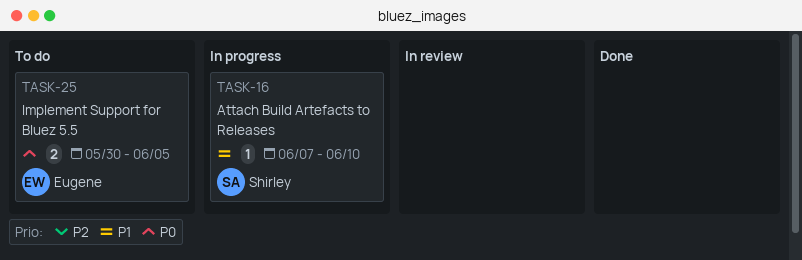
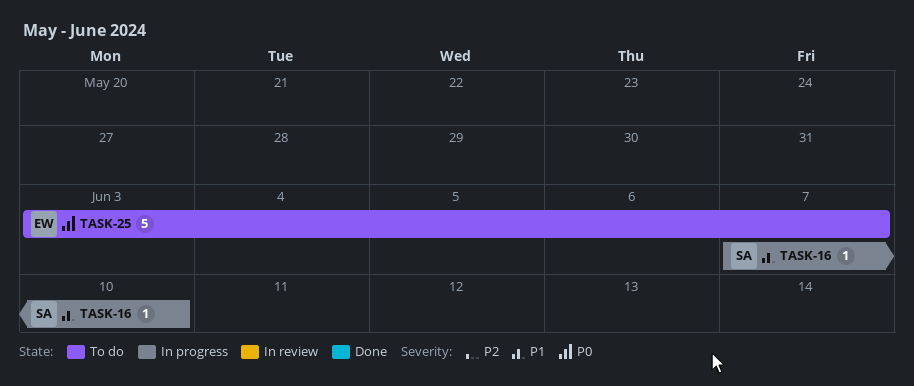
TASK-25, estimate: 2 -> 5
TASK-25, start: May 30 -> Jun 3
TASK-25, due: Jun 5 -> Jun 7

